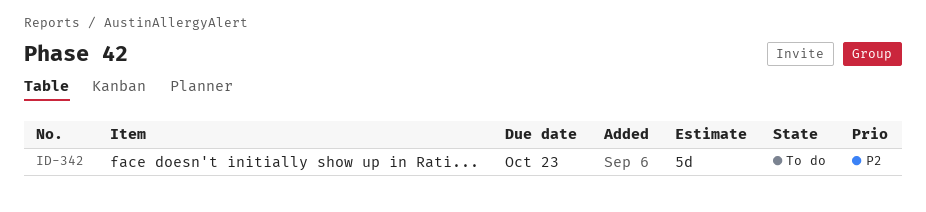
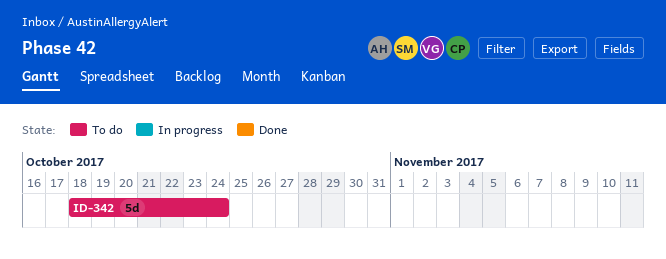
ID-342, due: Oct 23 -> Oct 24

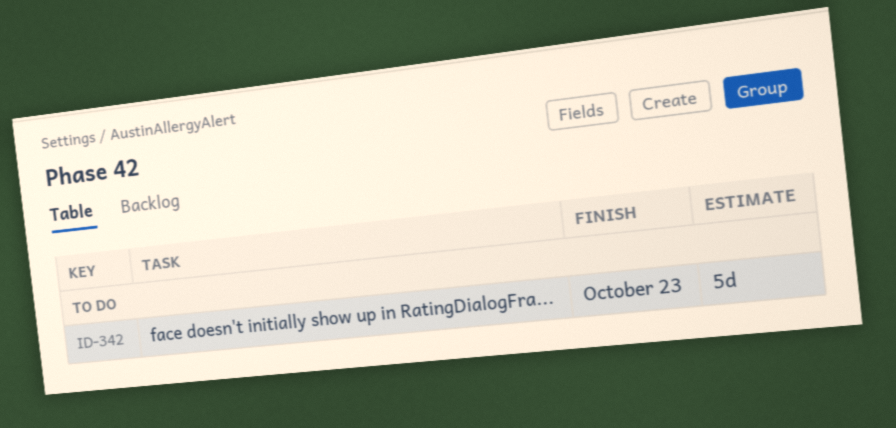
ID-342, due: Oct 24 -> Oct 23

